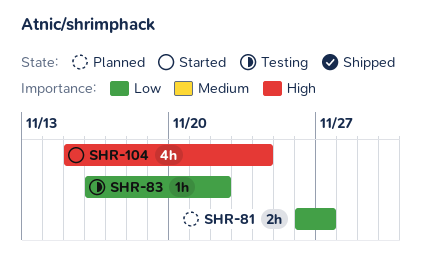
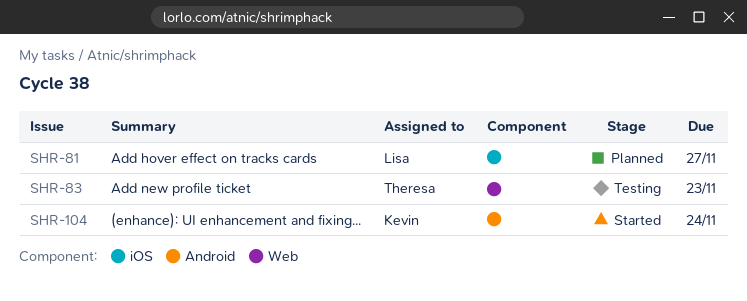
SHR-83, due: Nov 22 -> Nov 23

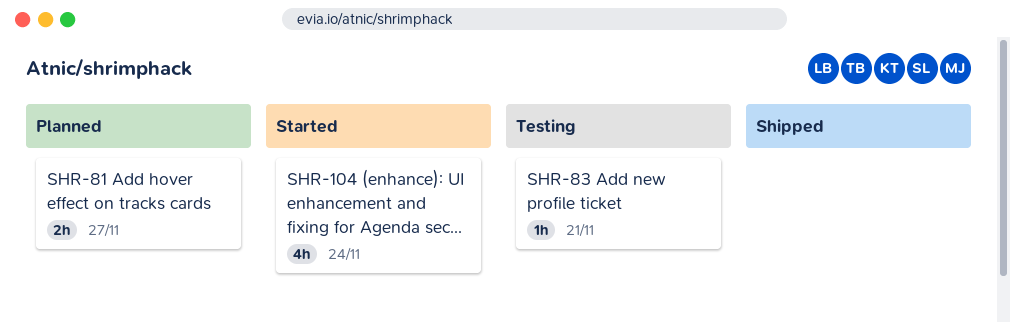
SHR-83, due: Nov 23 -> Nov 21

